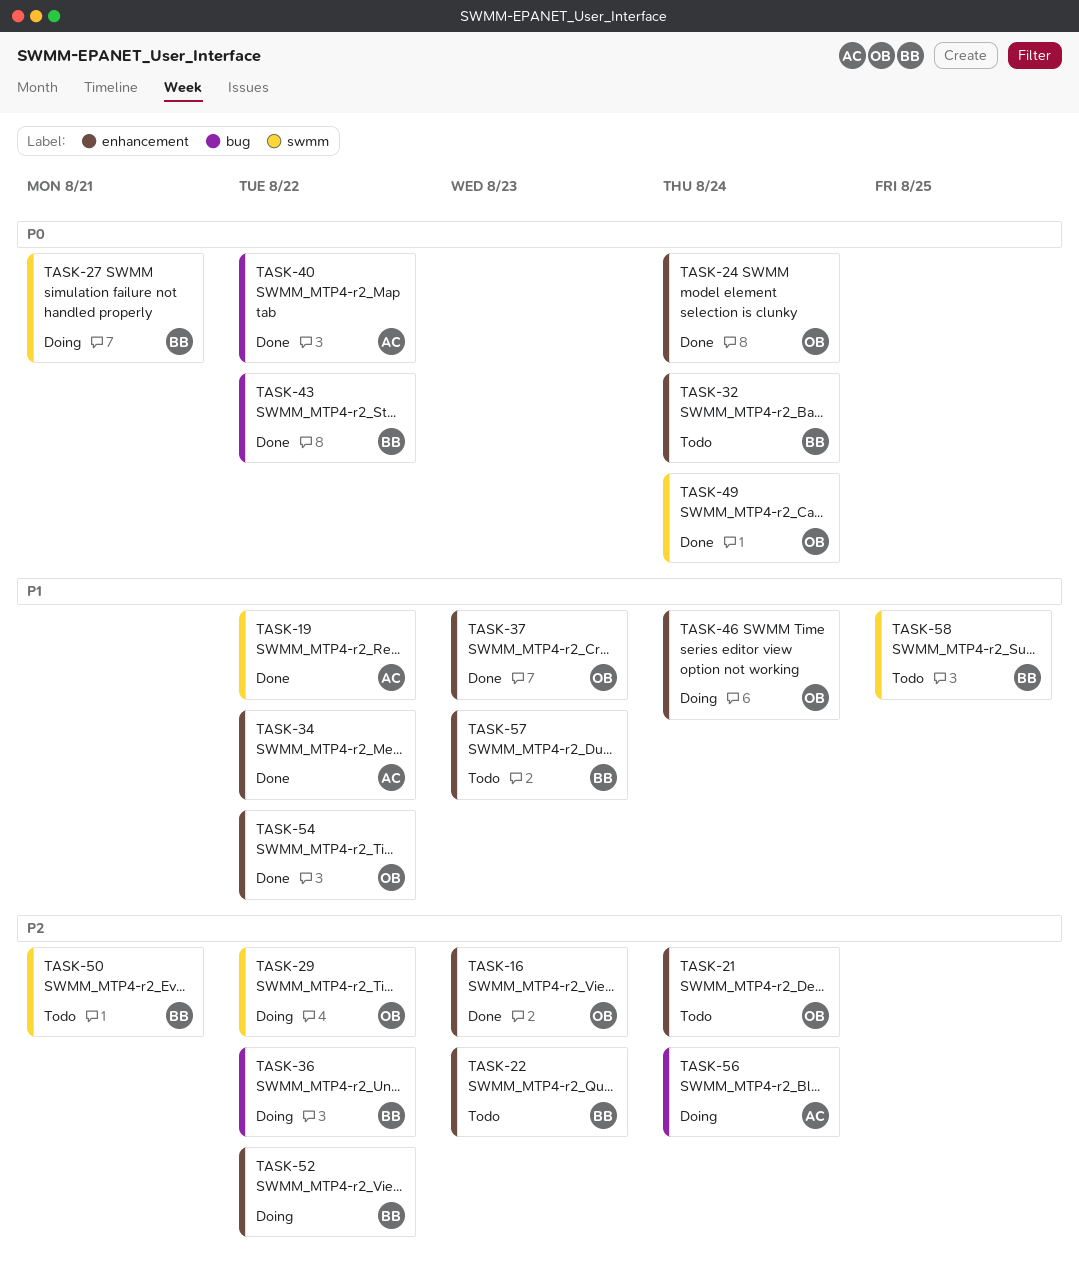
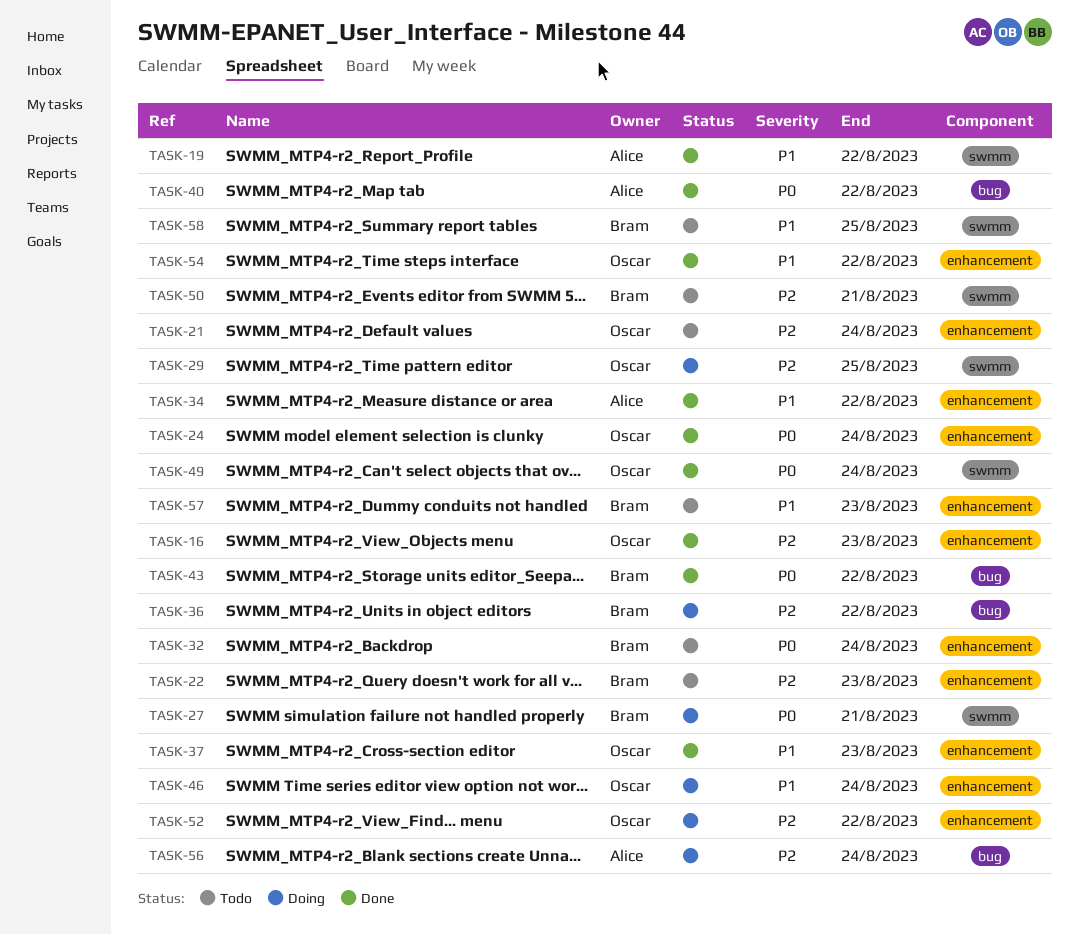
TASK-29, due: Aug 22 -> Aug 25
TASK-52, owner: Bram -> Oscar

